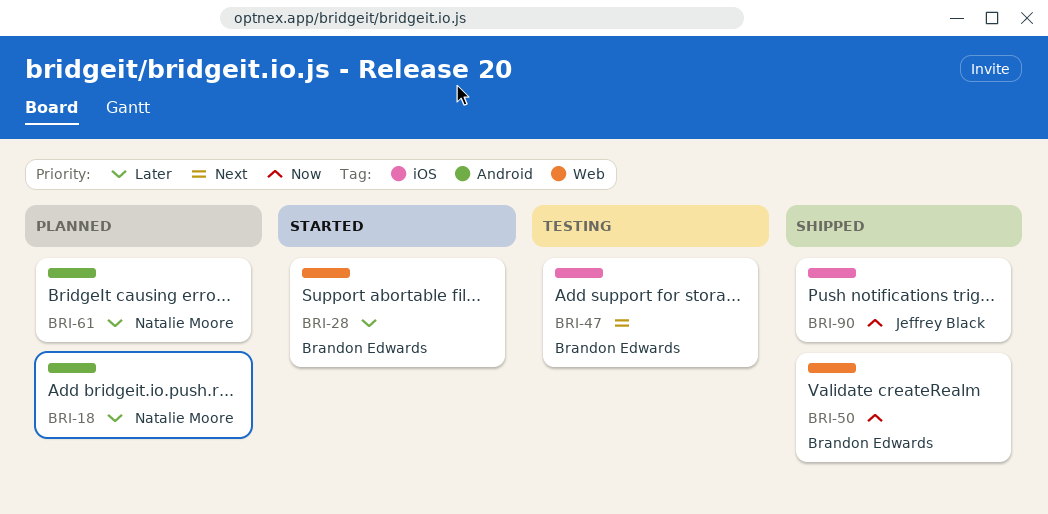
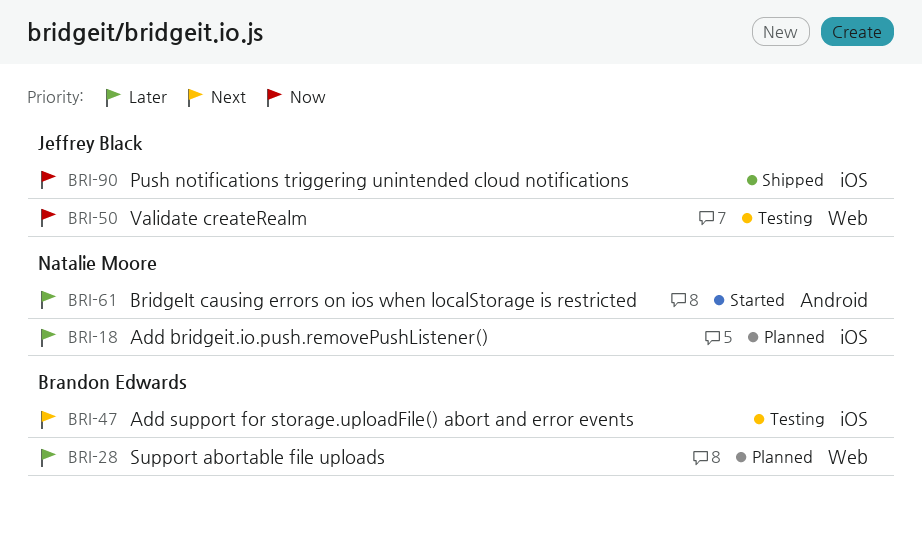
BRI-18, label: Android -> iOS
BRI-28, status: Started -> Planned
BRI-50, status: Shipped -> Testing
BRI-50, owner: Brandon Edwards -> Jeffrey Black
BRI-61, status: Planned -> Started

